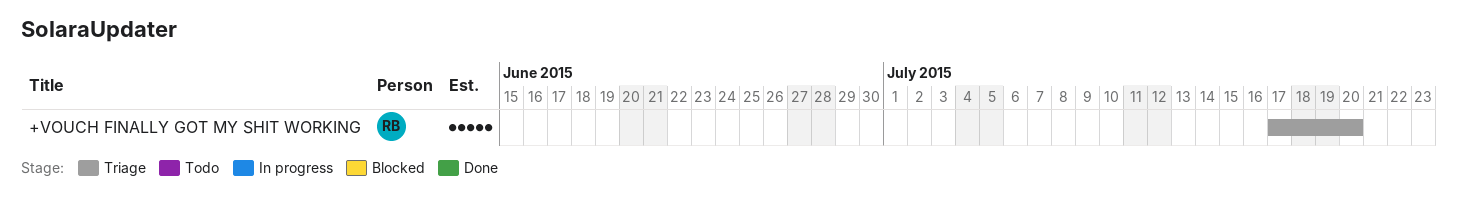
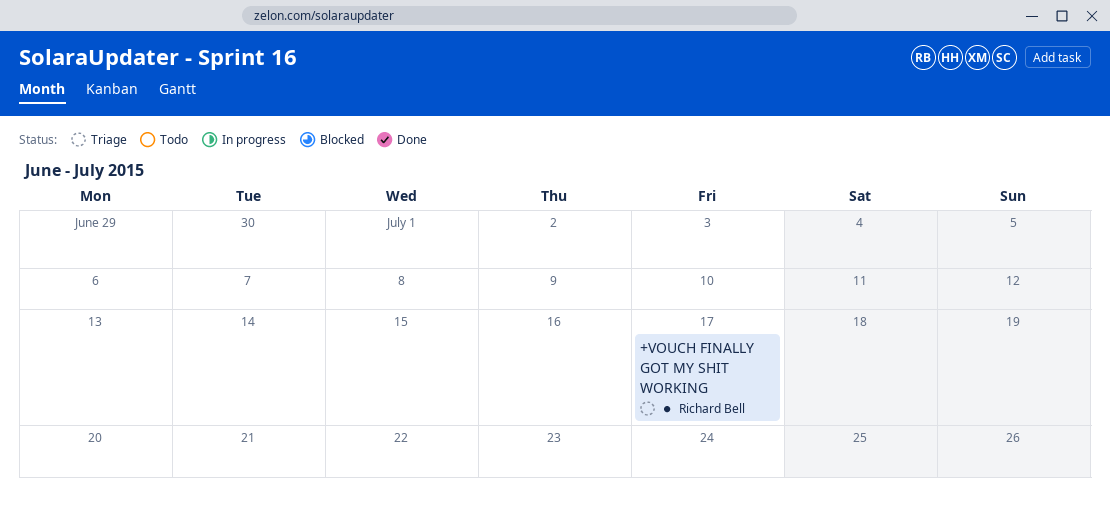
+VOUCH FINALLY GOT MY SHIT WORKING, estimate: 5 -> 1
+VOUCH FINALLY GOT MY SHIT WORKING, due: Jul 20 -> Jul 17

